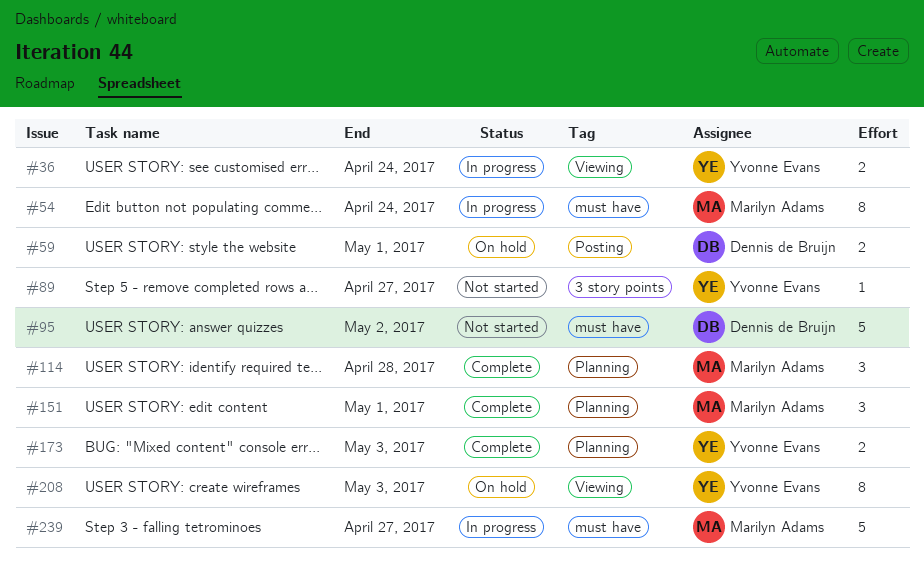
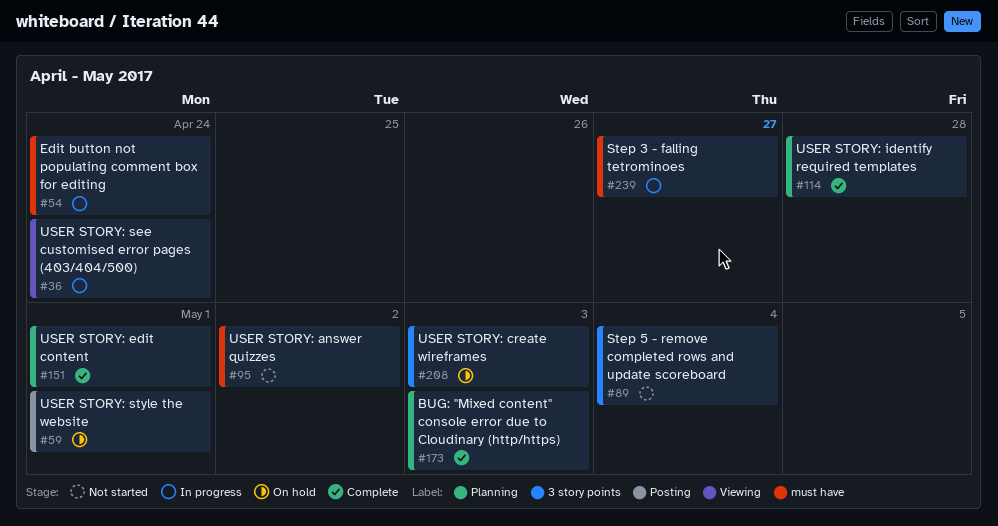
#89, due: Apr 27 -> May 4
#208, label: Viewing -> 3 story points

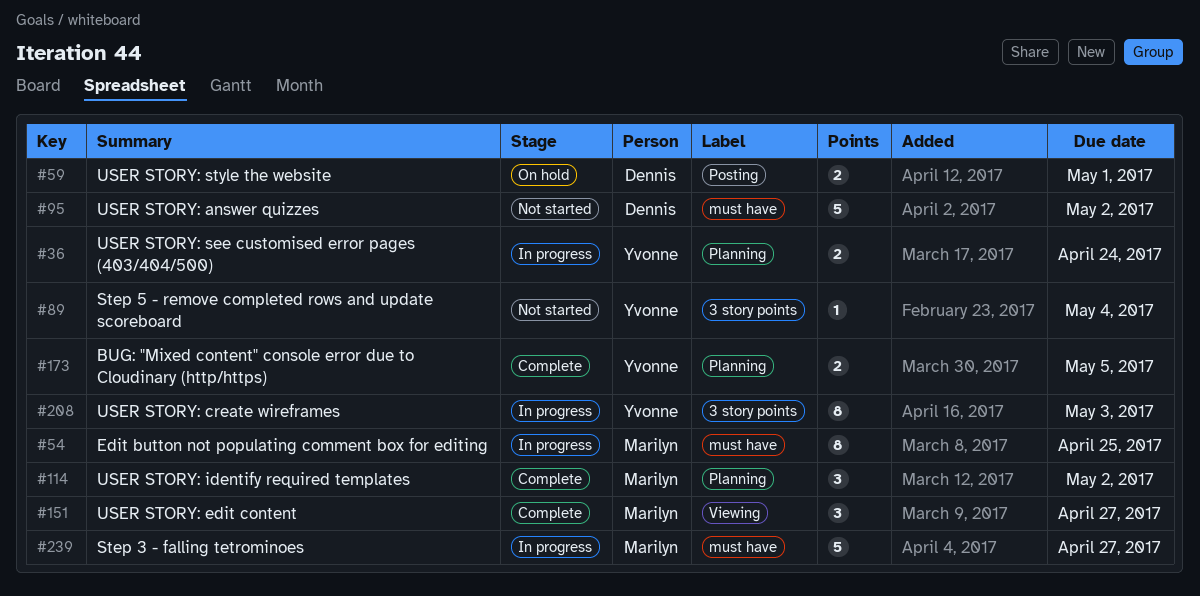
#36, label: Viewing -> Planning
#54, due: Apr 24 -> Apr 25
#114, due: Apr 28 -> May 2
#151, label: Planning -> Viewing
#151, due: May 1 -> Apr 27
#173, due: May 3 -> May 5
#208, status: On hold -> In progress

